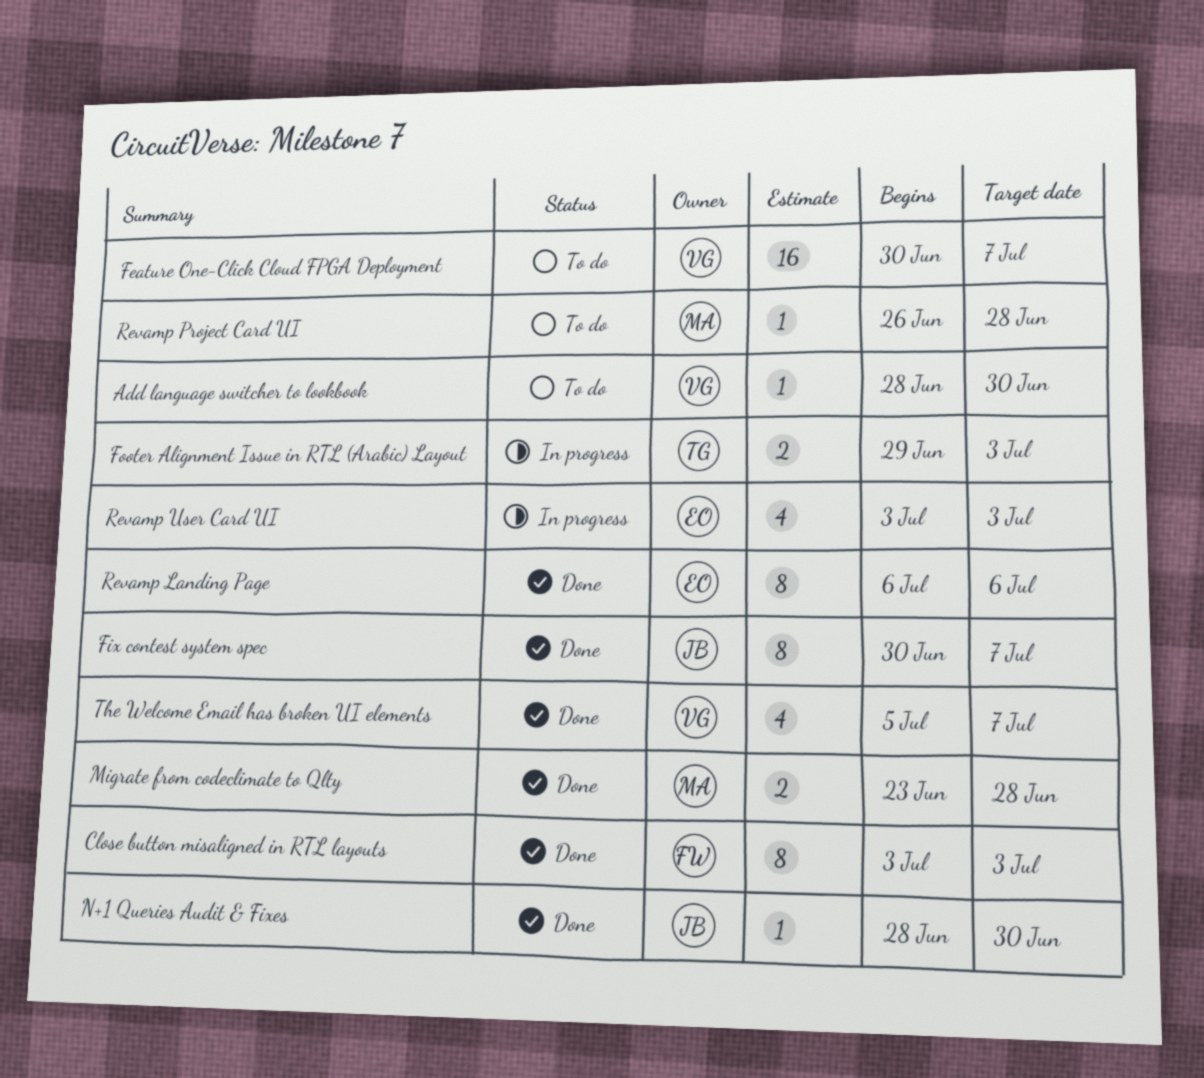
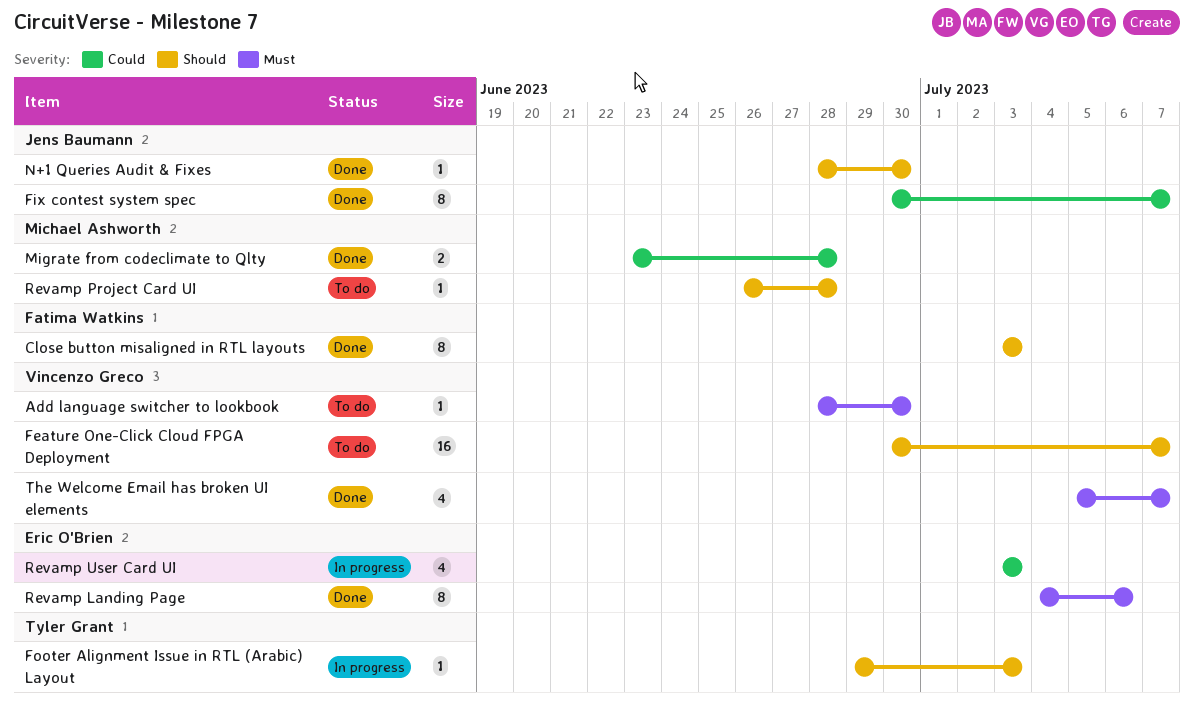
Footer Alignment Issue in RTL (Arabic) Layout, estimate: 2 -> 1
Revamp Landing Page, start: Jul 6 -> Jul 4

